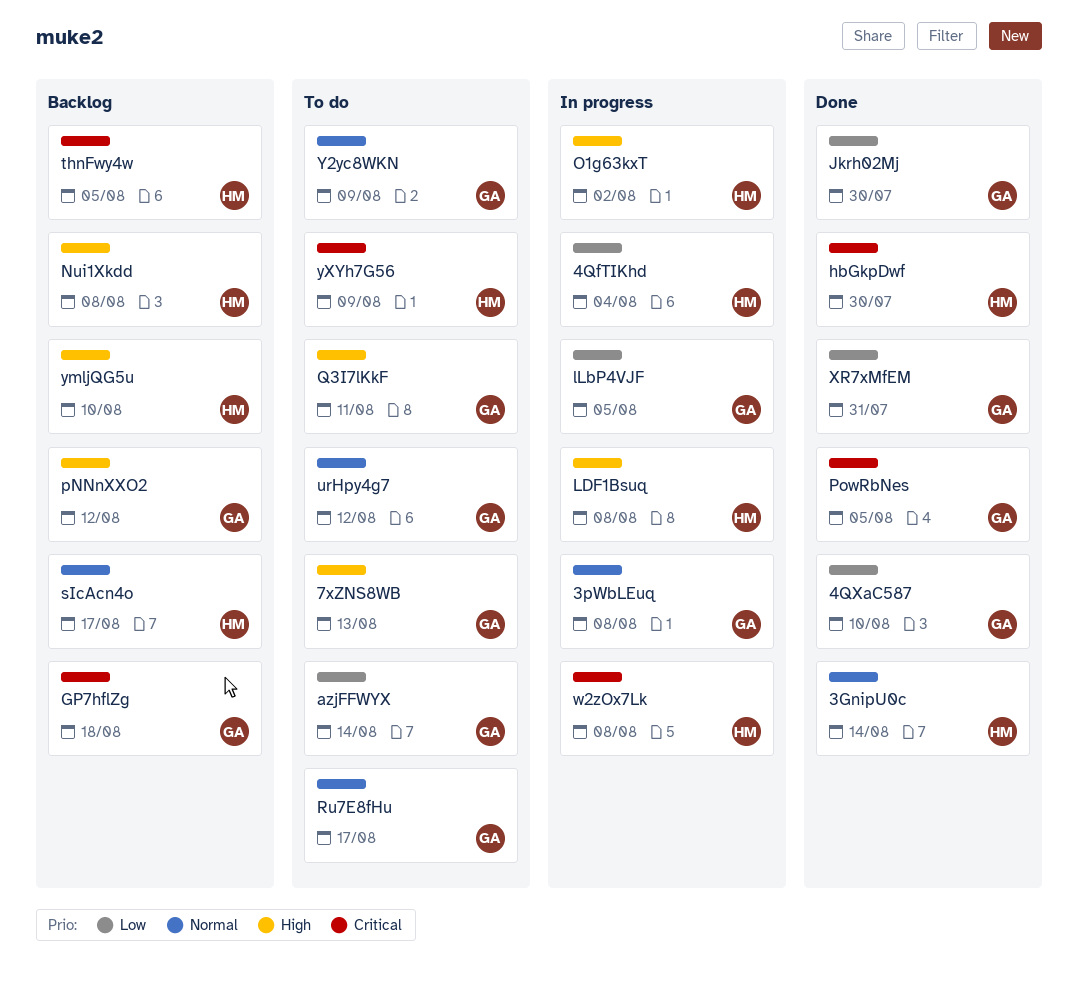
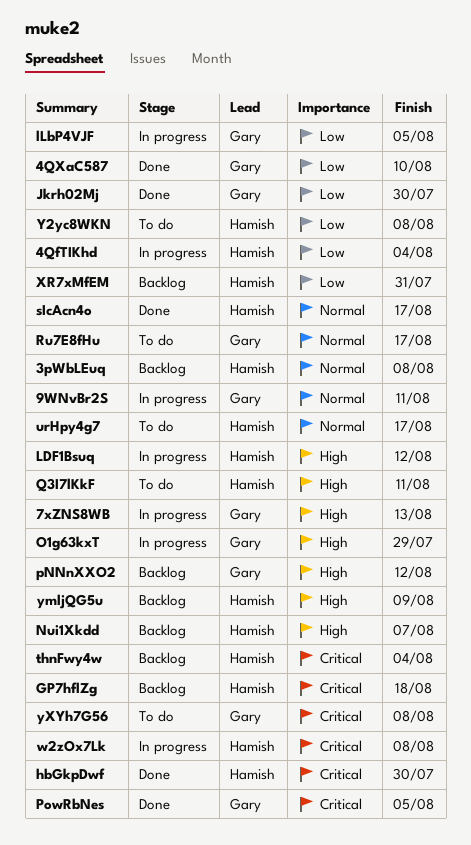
3GnipU0c: present -> none
3pWbLEuq, status: In progress -> Backlog
3pWbLEuq, owner: Gary -> Hamish
7xZNS8WB, status: To do -> In progress
9WNvBr2S: none -> present
azjFFWYX: present -> none
GP7hflZg, owner: Gary -> Hamish
LDF1Bsuq, due: Aug 8 -> Aug 12
Nui1Xkdd, due: Aug 8 -> Aug 7
O1g63kxT, owner: Hamish -> Gary
O1g63kxT, due: Aug 2 -> Jul 29
Q3I7lKkF, owner: Gary -> Hamish
sIcAcn4o, status: Backlog -> Done
thnFwy4w, due: Aug 5 -> Aug 4
urHpy4g7, owner: Gary -> Hamish
urHpy4g7, due: Aug 12 -> Aug 17
XR7xMfEM, status: Done -> Backlog
XR7xMfEM, owner: Gary -> Hamish
Y2yc8WKN, owner: Gary -> Hamish
Y2yc8WKN, priority: Normal -> Low
Y2yc8WKN, due: Aug 9 -> Aug 8
ymljQG5u, due: Aug 10 -> Aug 9
yXYh7G56, owner: Hamish -> Gary
yXYh7G56, due: Aug 9 -> Aug 8

